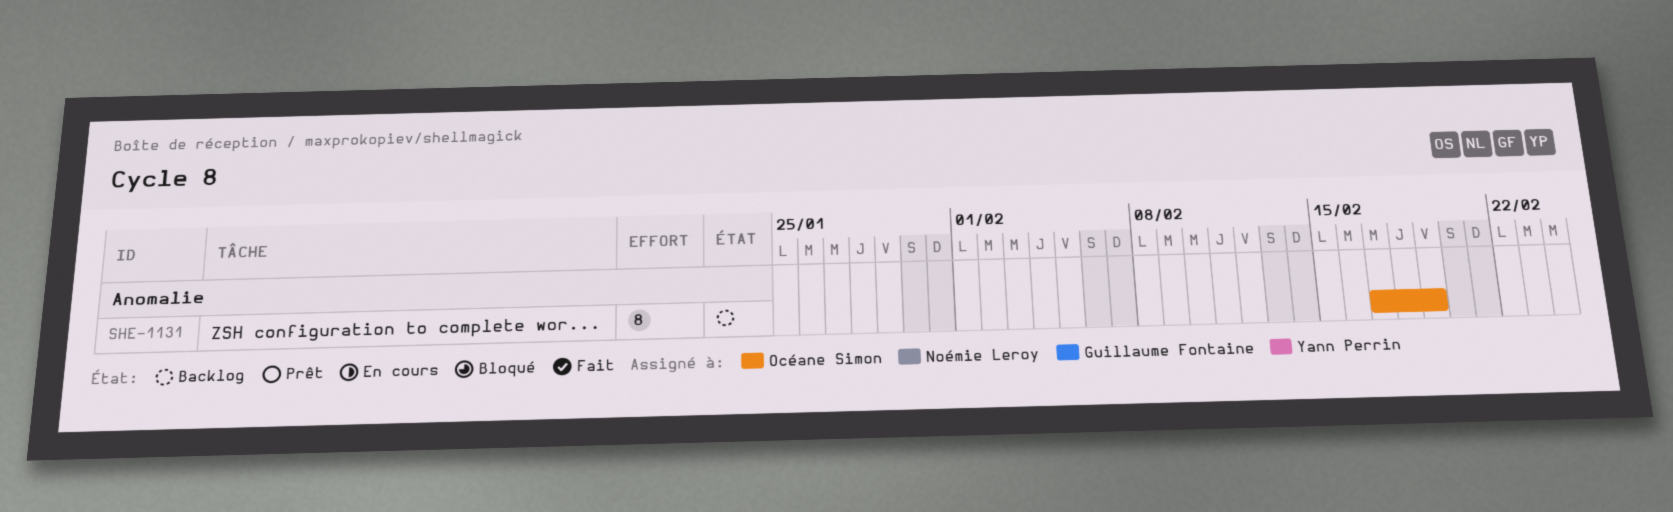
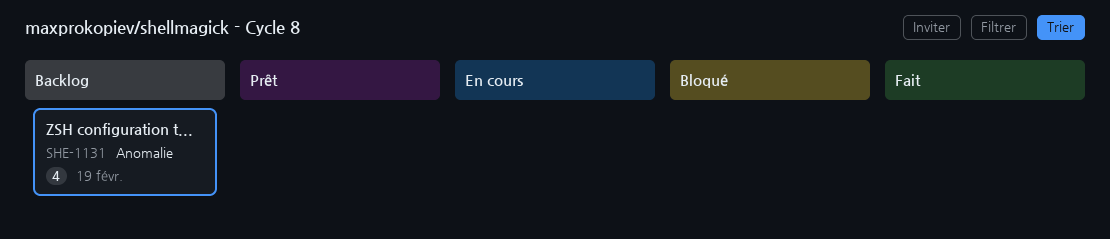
SHE-1131, estimate: 8 -> 4

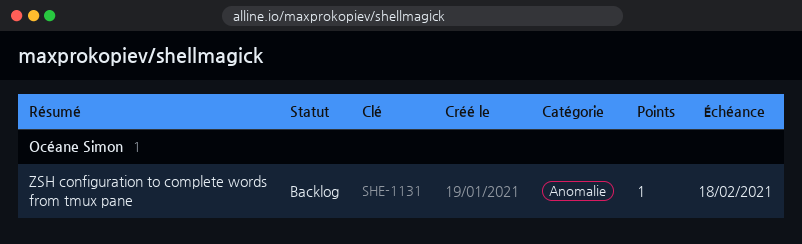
SHE-1131, estimate: 4 -> 1
SHE-1131, due: Feb 19 -> Feb 18

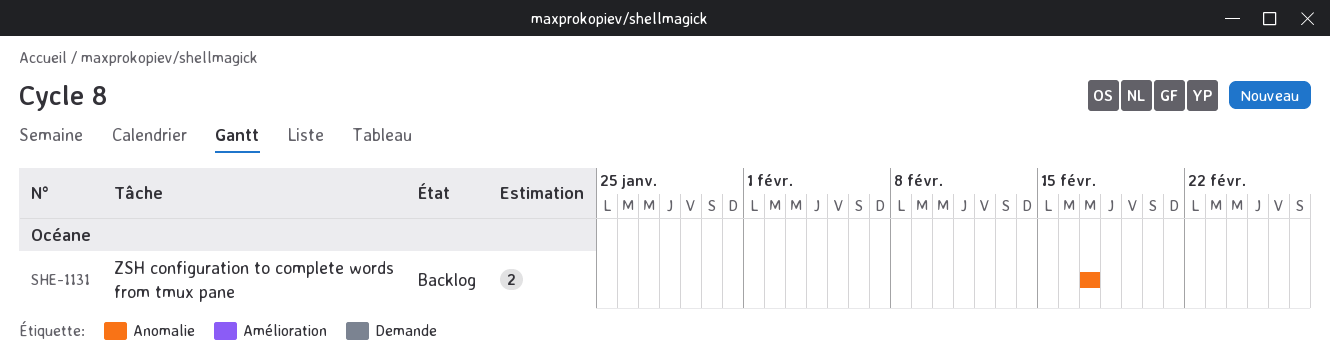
SHE-1131, estimate: 1 -> 2
SHE-1131, due: Feb 18 -> Feb 17

